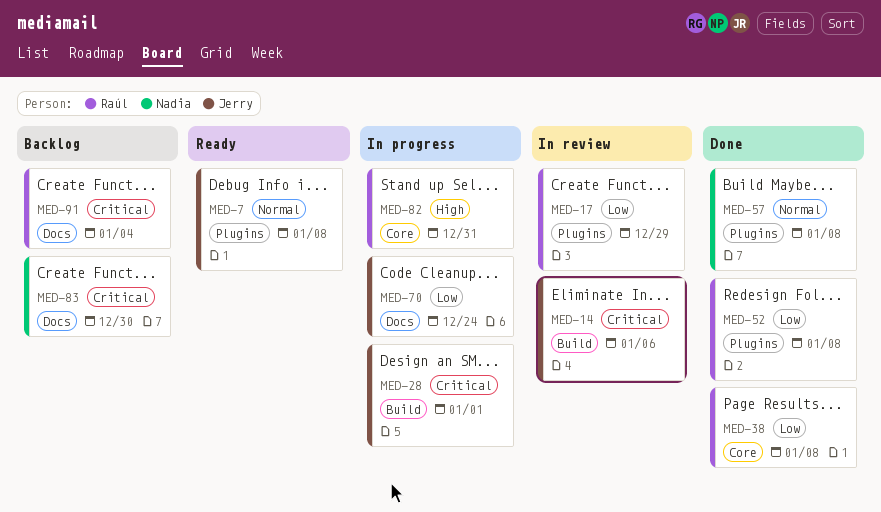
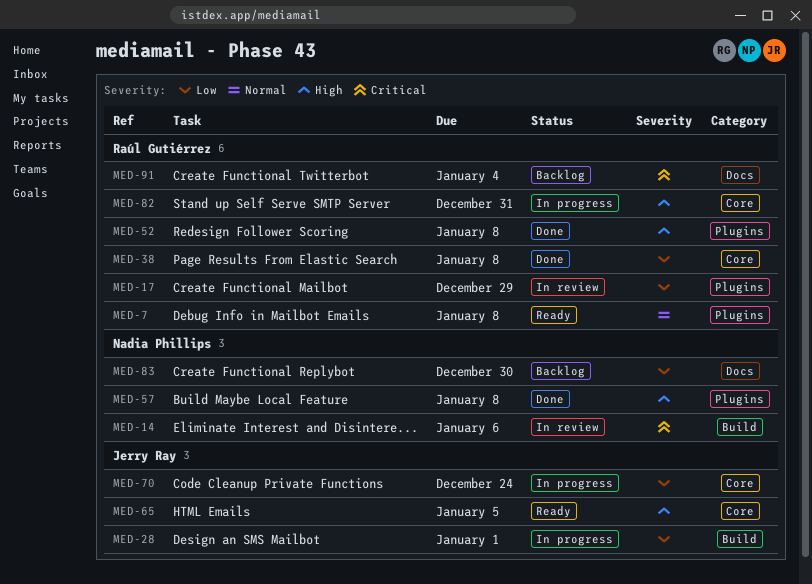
MED-7, owner: Jerry Ray -> Raúl Gutiérrez
MED-14, owner: Jerry Ray -> Nadia Phillips
MED-28, priority: Critical -> Low
MED-52, priority: Low -> High
MED-57, priority: Normal -> High
MED-65: none -> present
MED-70, label: Docs -> Core
MED-83, priority: Critical -> Low

